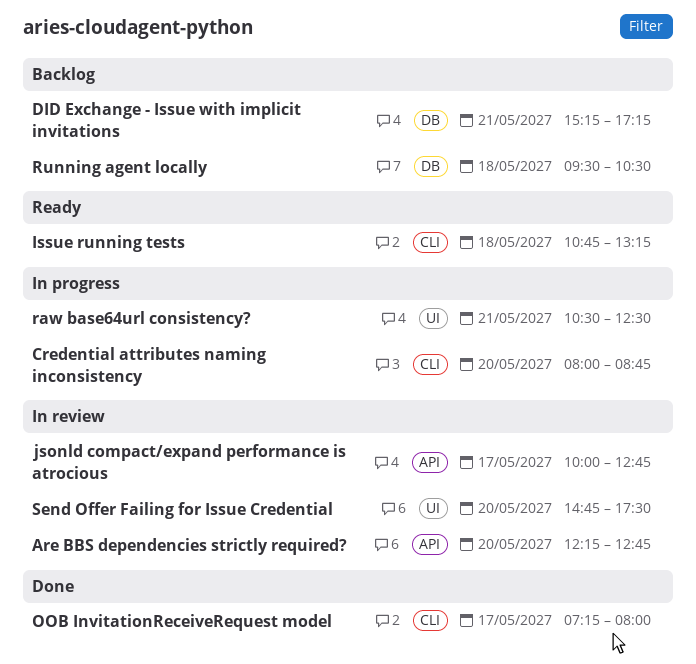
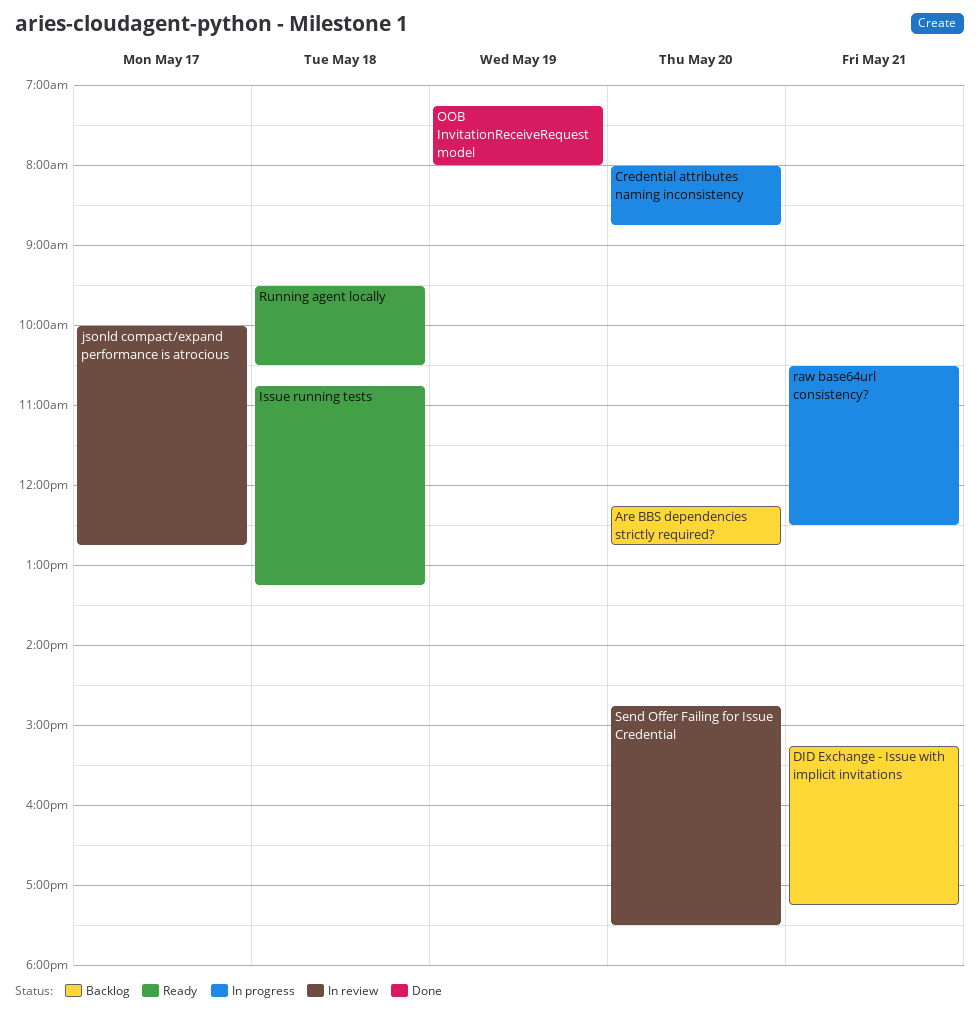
Are BBS dependencies strictly required?, status: In review -> Backlog
OOB InvitationReceiveRequest model, day: May 17 -> May 19
Running agent locally, status: Backlog -> Ready

